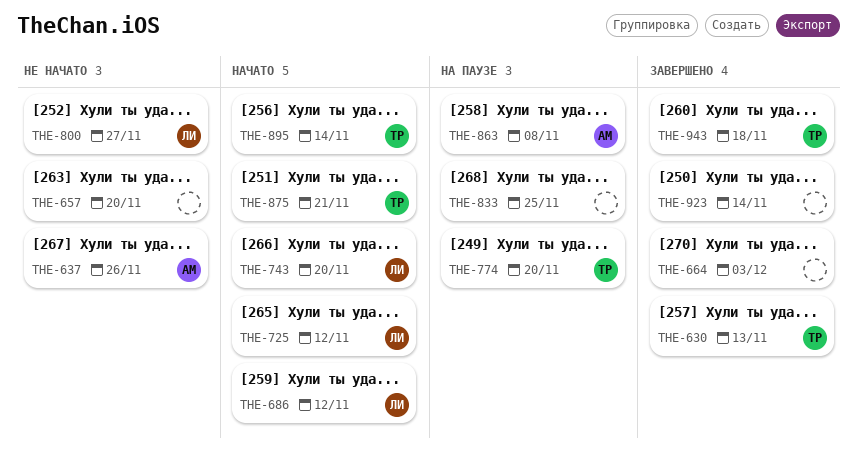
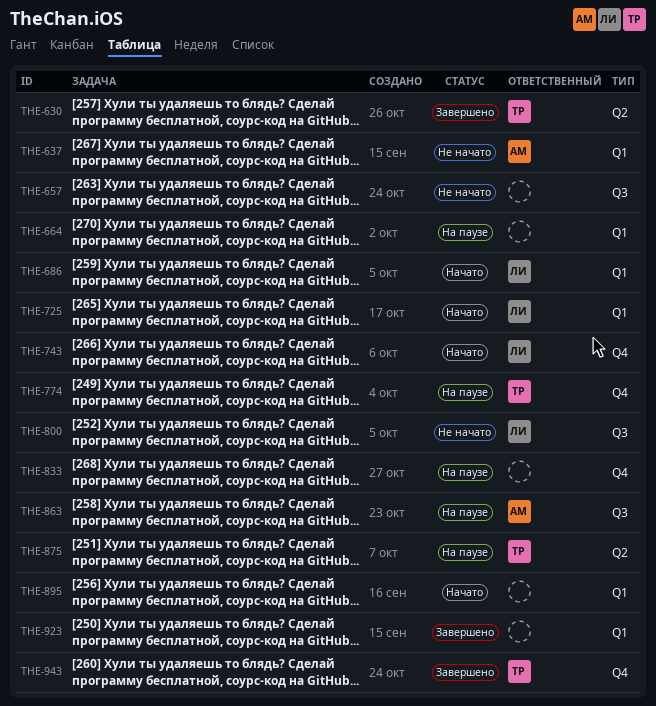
THE-664, status: Завершено -> На паузе
THE-875, status: Начато -> На паузе
THE-895, owner: ТР -> none

